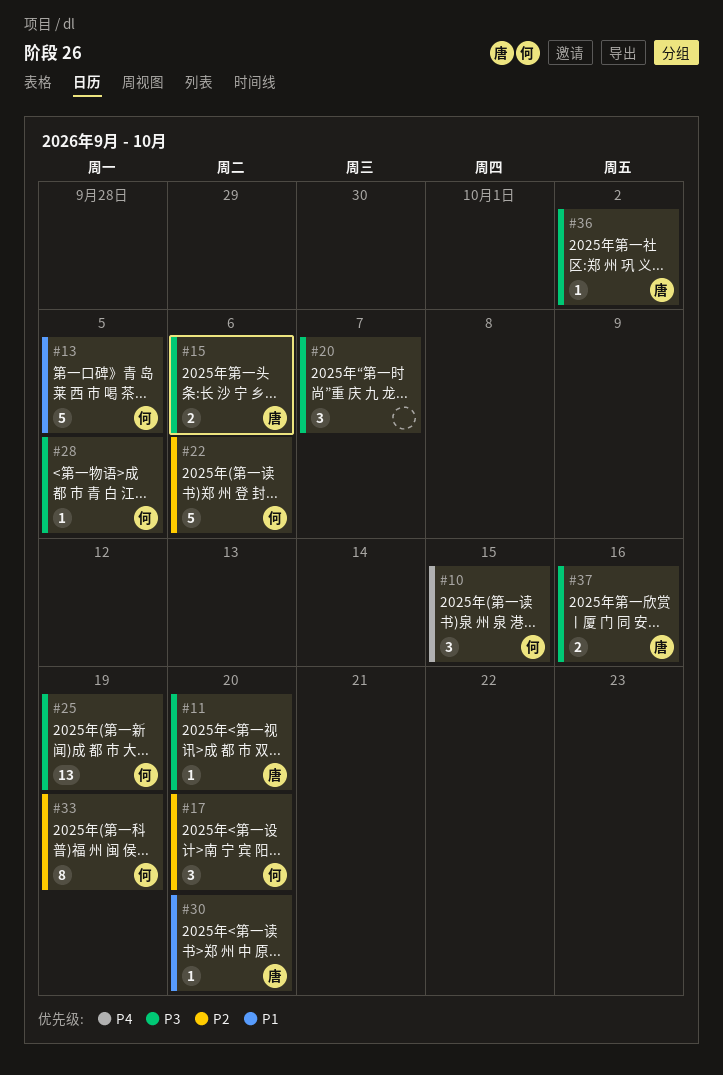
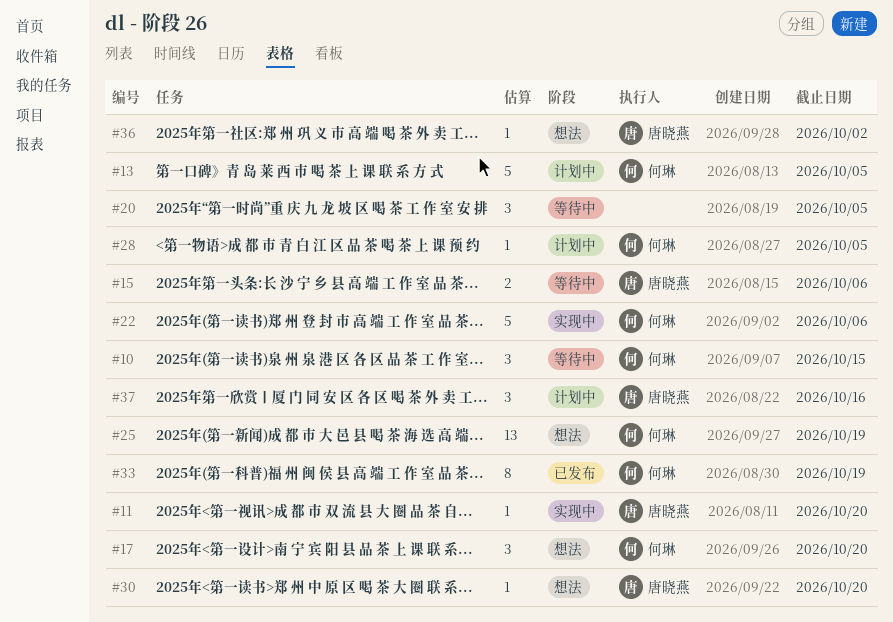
#20, due: Oct 7 -> Oct 5
#37, estimate: 2 -> 3

